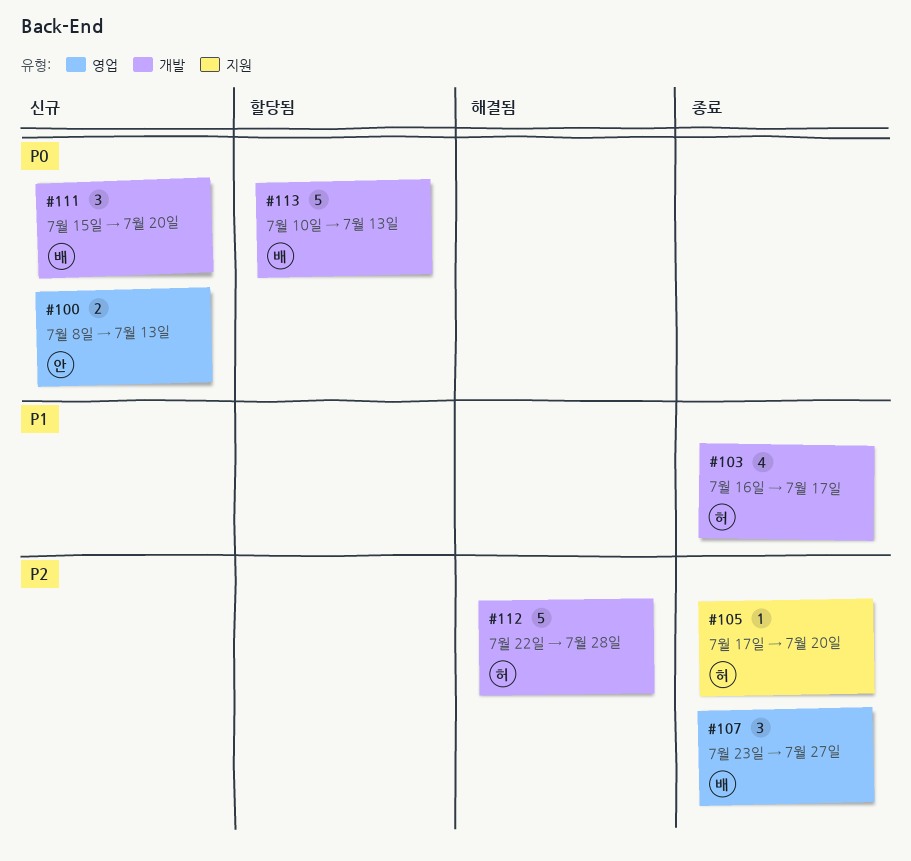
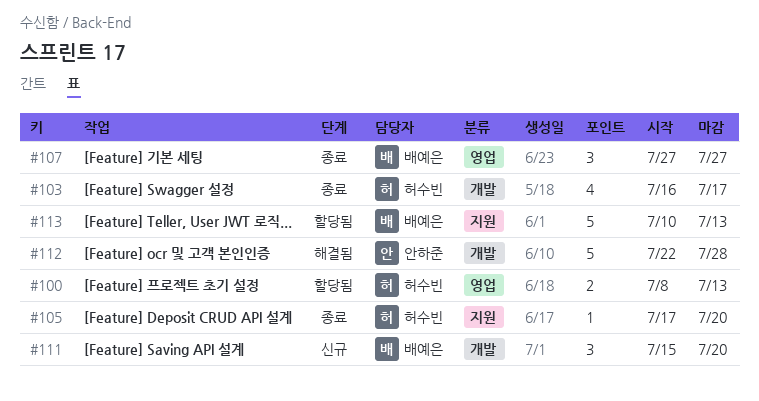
#100, status: 신규 -> 할당됨
#100, owner: 안하준 -> 허수빈
#107, start: Jul 23 -> Jul 27
#112, owner: 허수빈 -> 안하준
#113, label: 개발 -> 지원

